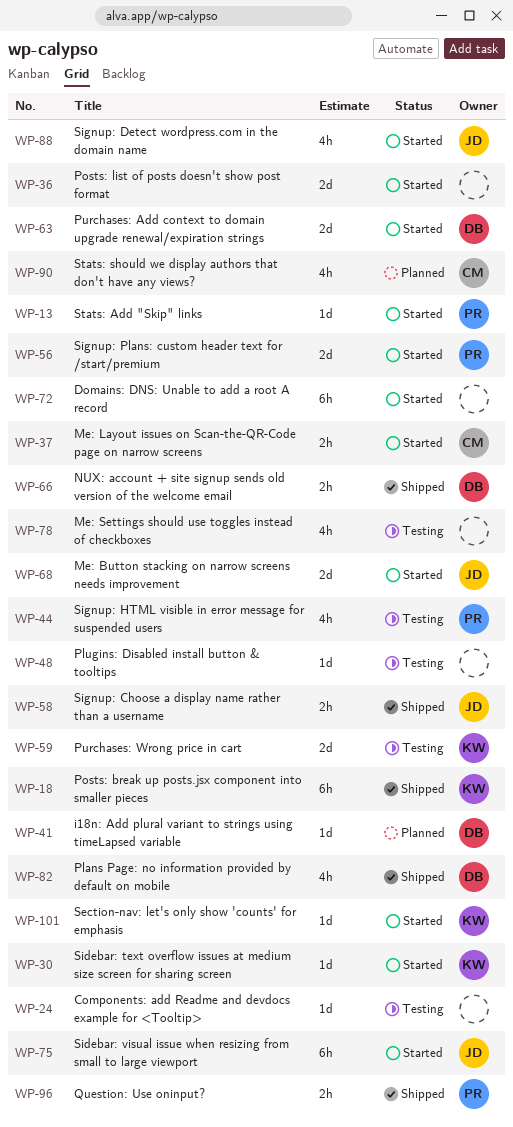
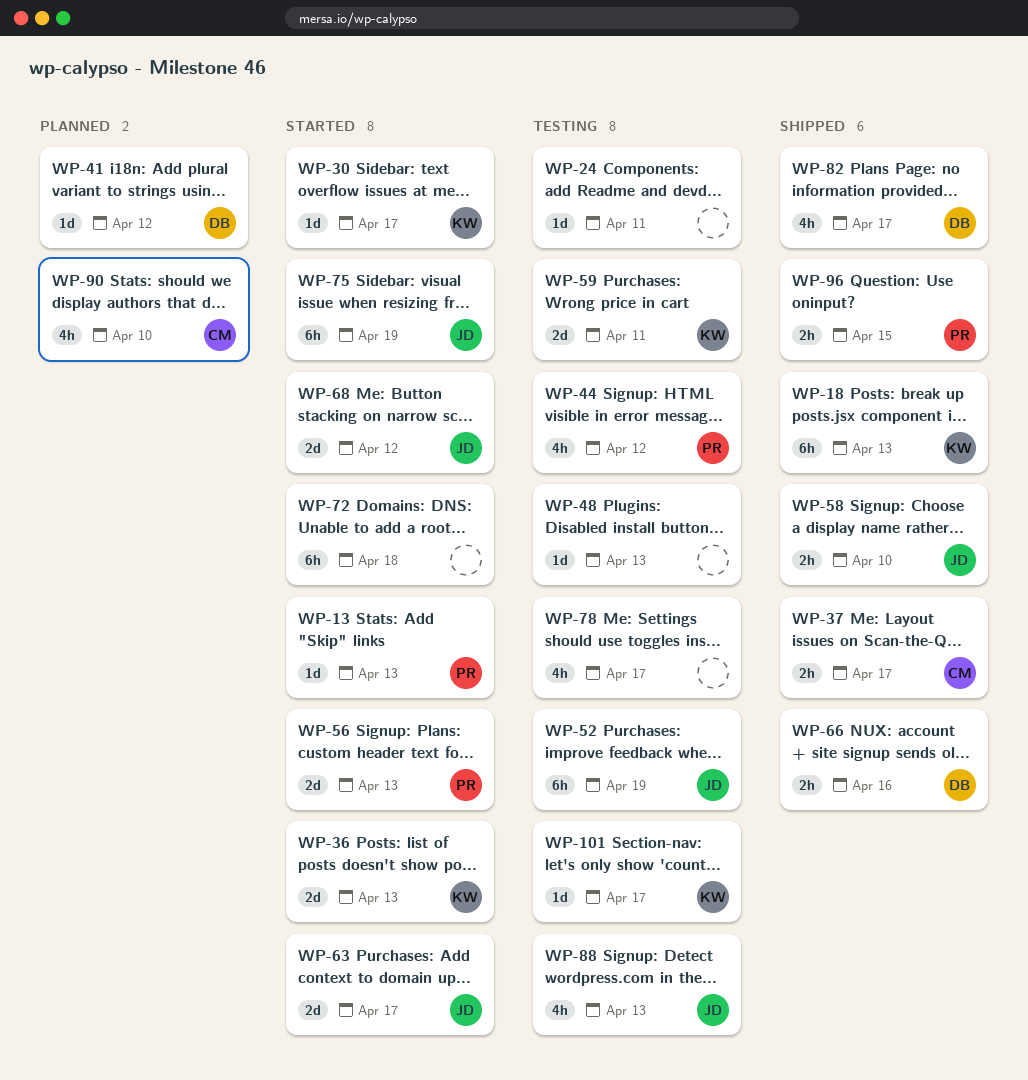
WP-36, owner: none -> KW
WP-37, status: Started -> Shipped
WP-52: none -> present
WP-63, owner: DB -> JD
WP-88, status: Started -> Testing
WP-101, status: Started -> Testing

